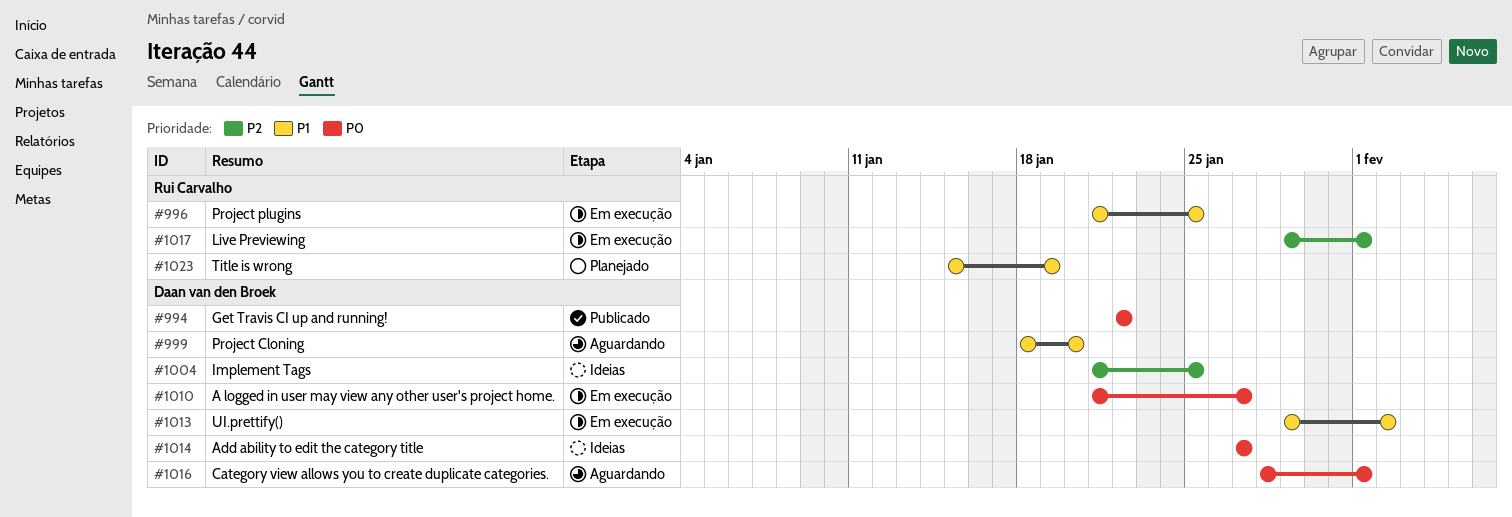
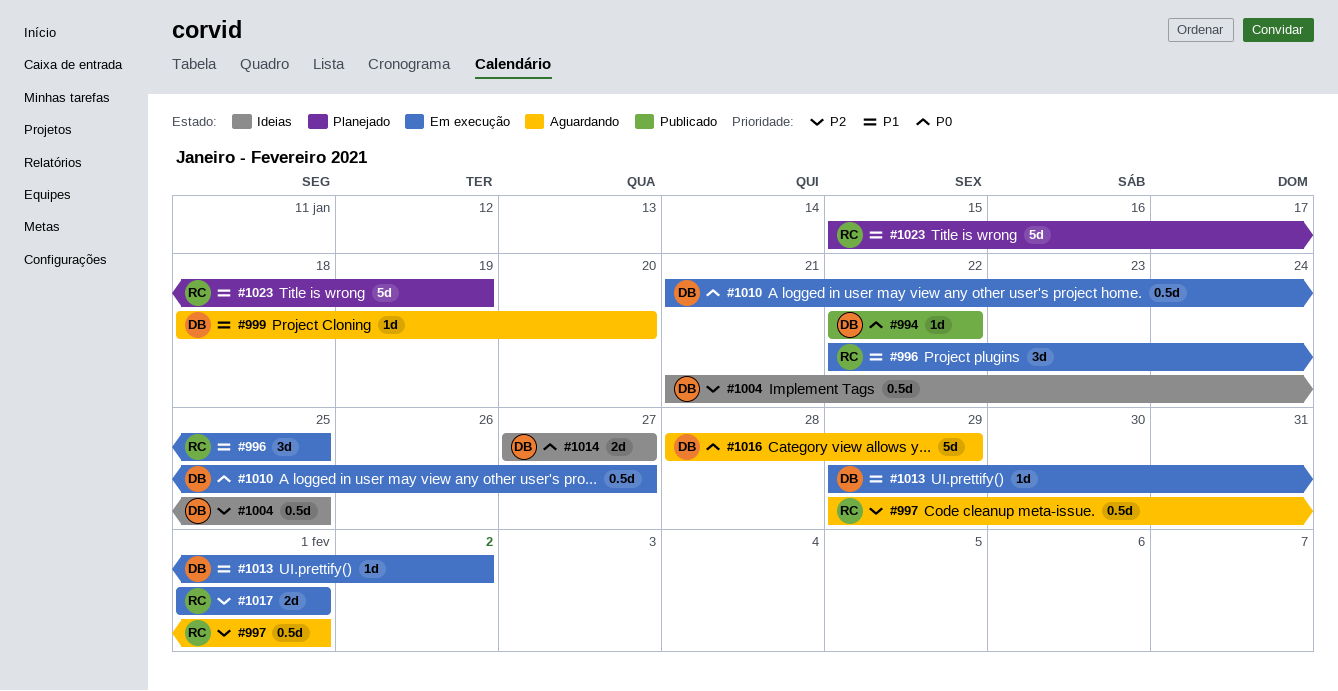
#996, start: Jan 21 -> Jan 22
#997: none -> present
#1016, due: Feb 1 -> Jan 29
#1017, start: Jan 29 -> Feb 1

